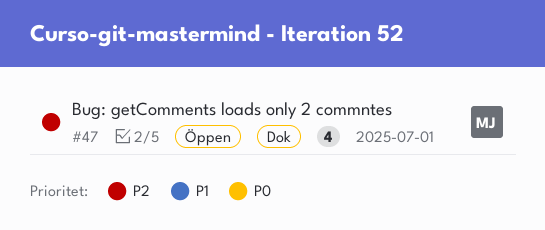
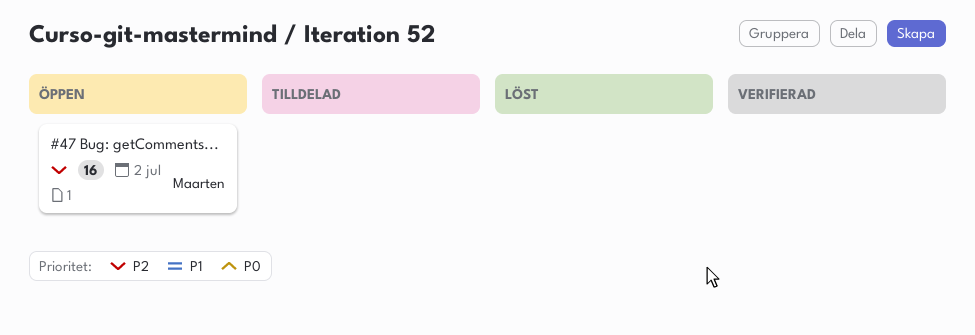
#47, estimate: 4 -> 16
#47, due: Jul 1 -> Jul 2

